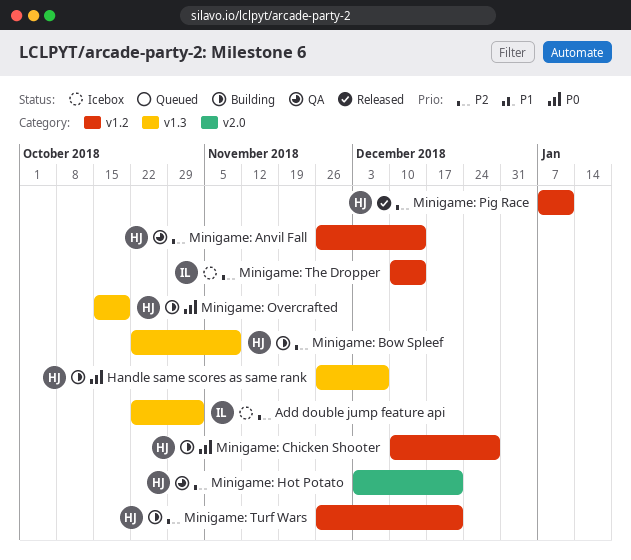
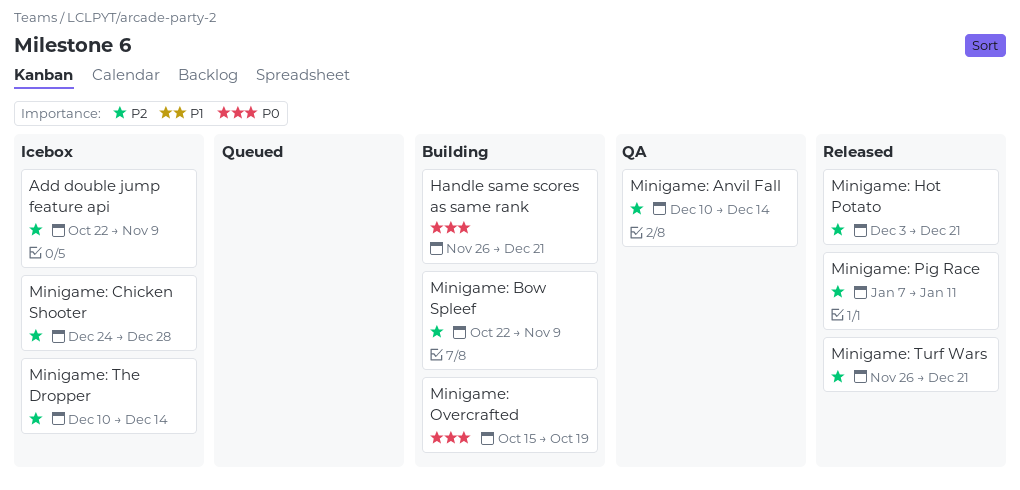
Add double jump feature api, due: Nov 2 -> Nov 9
Handle same scores as same rank, due: Dec 7 -> Dec 21
Minigame: Anvil Fall, start: Nov 26 -> Dec 10
Minigame: Chicken Shooter, status: Building -> Icebox
Minigame: Chicken Shooter, priority: P0 -> P2
Minigame: Chicken Shooter, start: Dec 10 -> Dec 24
Minigame: Hot Potato, status: QA -> Released
Minigame: Turf Wars, status: Building -> Released

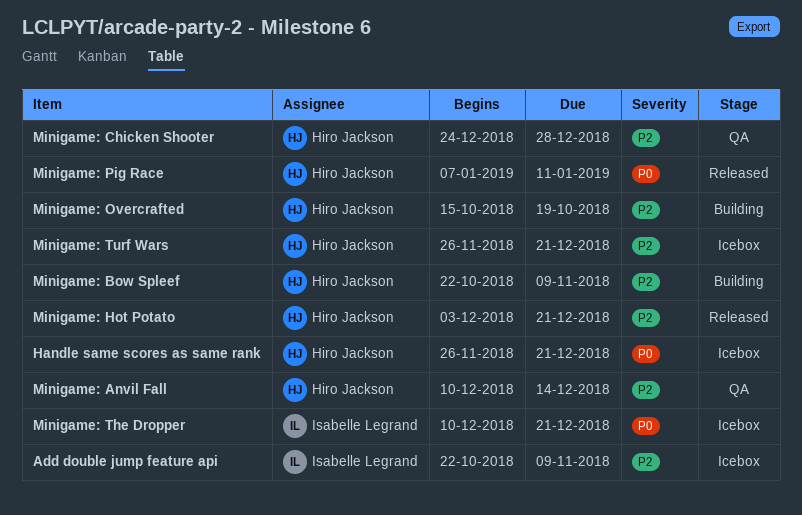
Handle same scores as same rank, status: Building -> Icebox
Minigame: Chicken Shooter, status: Icebox -> QA
Minigame: Overcrafted, priority: P0 -> P2
Minigame: Pig Race, priority: P2 -> P0
Minigame: The Dropper, priority: P2 -> P0
Minigame: The Dropper, due: Dec 14 -> Dec 21
Minigame: Turf Wars, status: Released -> Icebox

